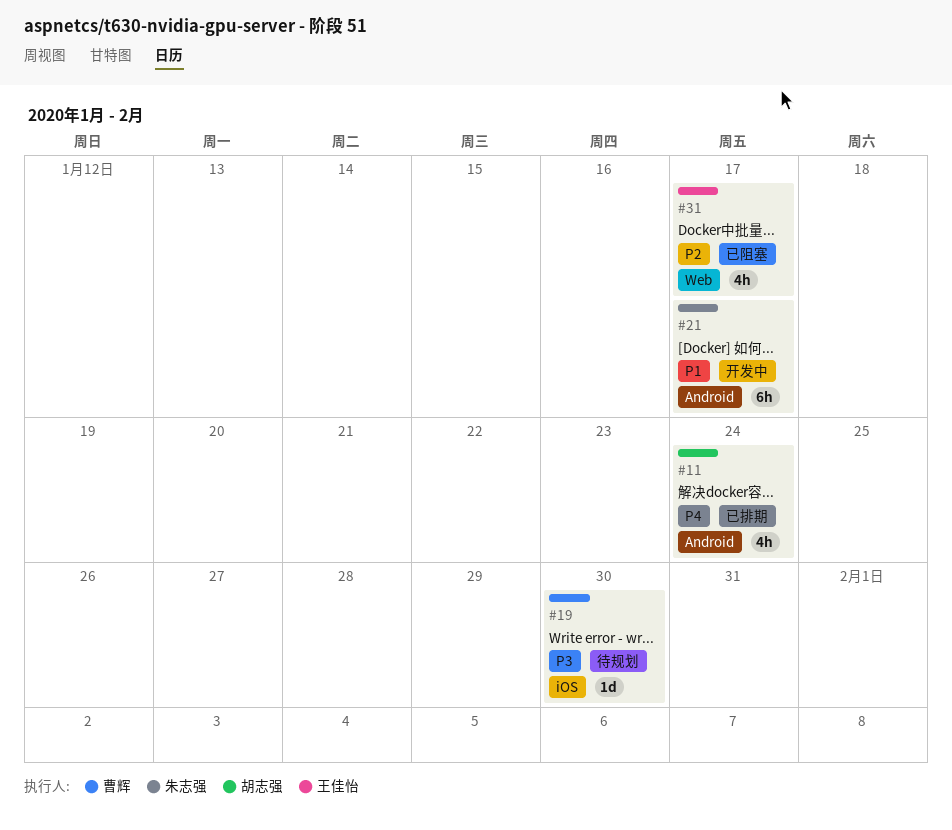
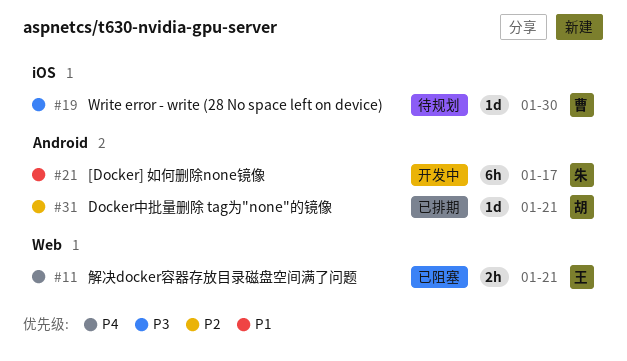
#11, status: 已排期 -> 已阻塞
#11, owner: 胡志强 -> 王佳怡
#11, label: Android -> Web
#11, estimate: 4h -> 2h
#11, due: Jan 24 -> Jan 21
#31, status: 已阻塞 -> 已排期
#31, owner: 王佳怡 -> 胡志强
#31, label: Web -> Android
#31, estimate: 4h -> 1d
#31, due: Jan 17 -> Jan 21

